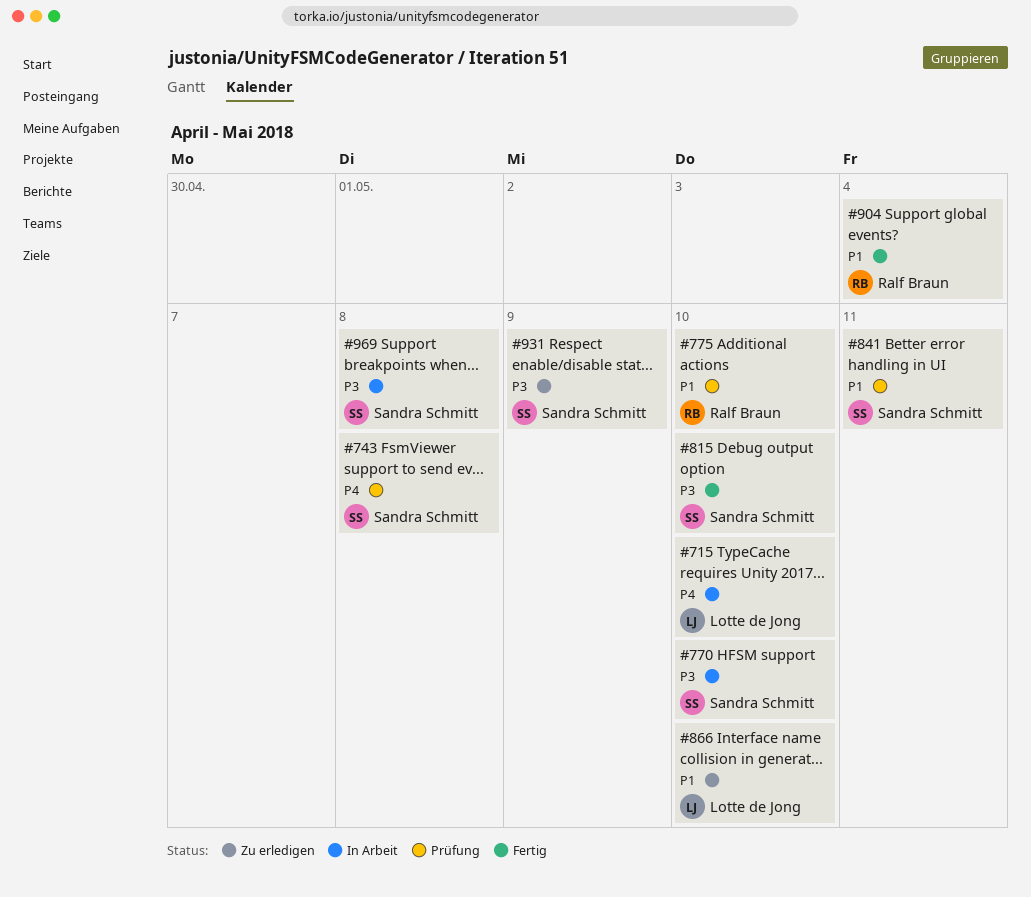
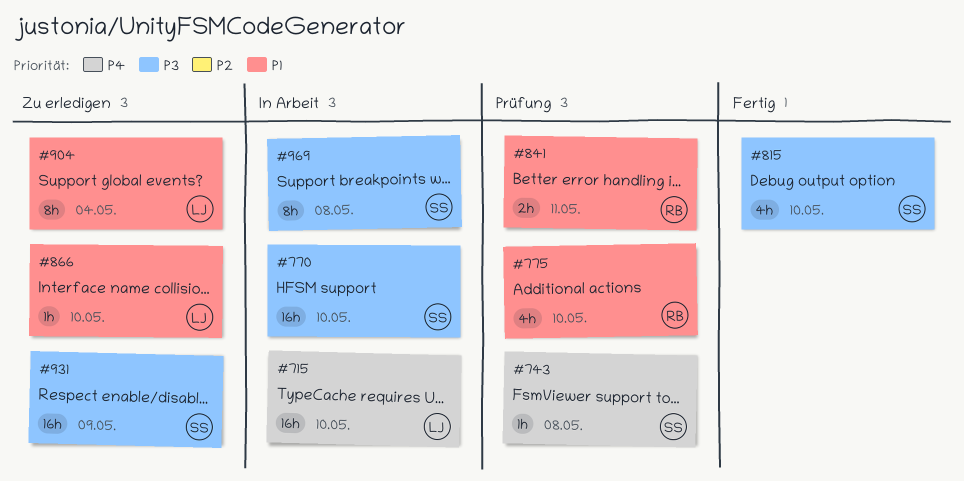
#841, owner: Sandra Schmitt -> Ralf Braun
#904, status: Fertig -> Zu erledigen
#904, owner: Ralf Braun -> Lotte de Jong

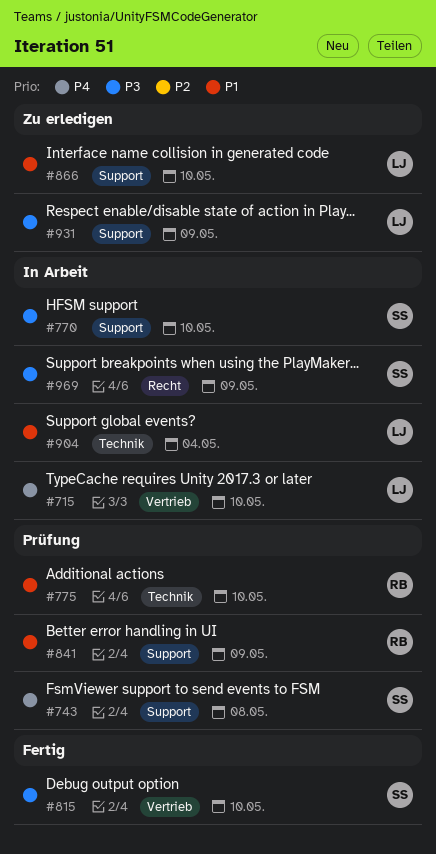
#841, due: May 11 -> May 9
#904, status: Zu erledigen -> In Arbeit
#931, owner: SS -> LJ
#969, due: May 8 -> May 9

